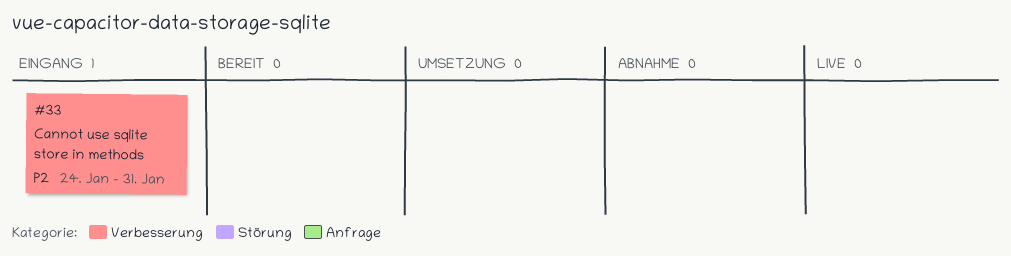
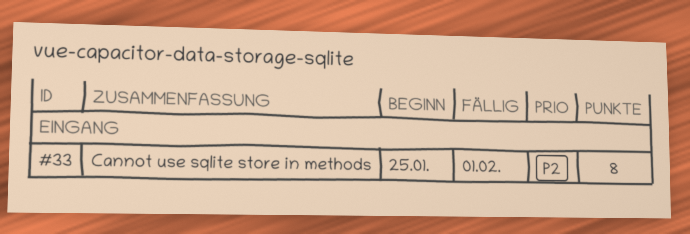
#33, start: Jan 24 -> Jan 25
#33, due: Jan 31 -> Feb 1

